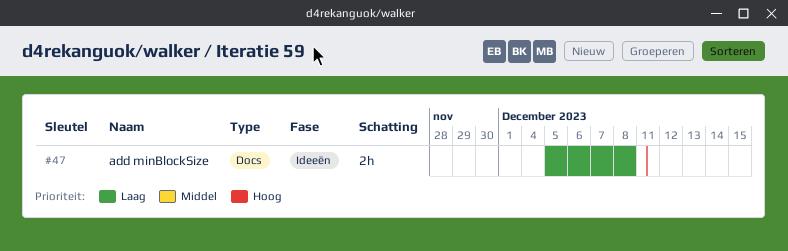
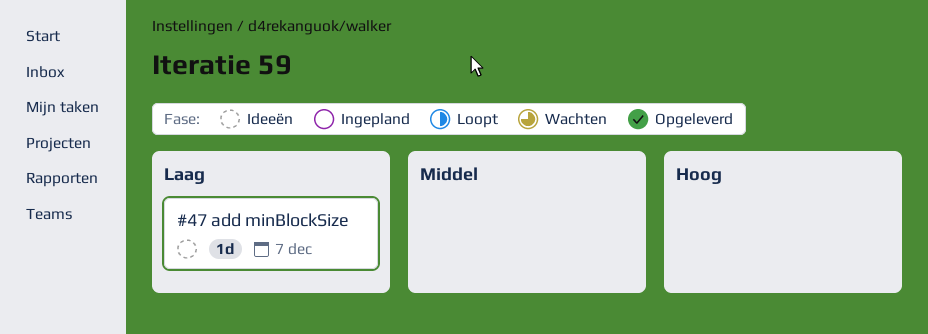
#47, estimate: 2h -> 1d
#47, due: Dec 8 -> Dec 7

